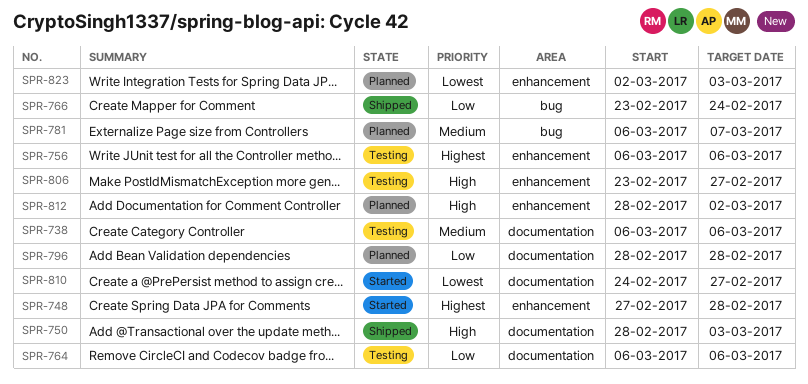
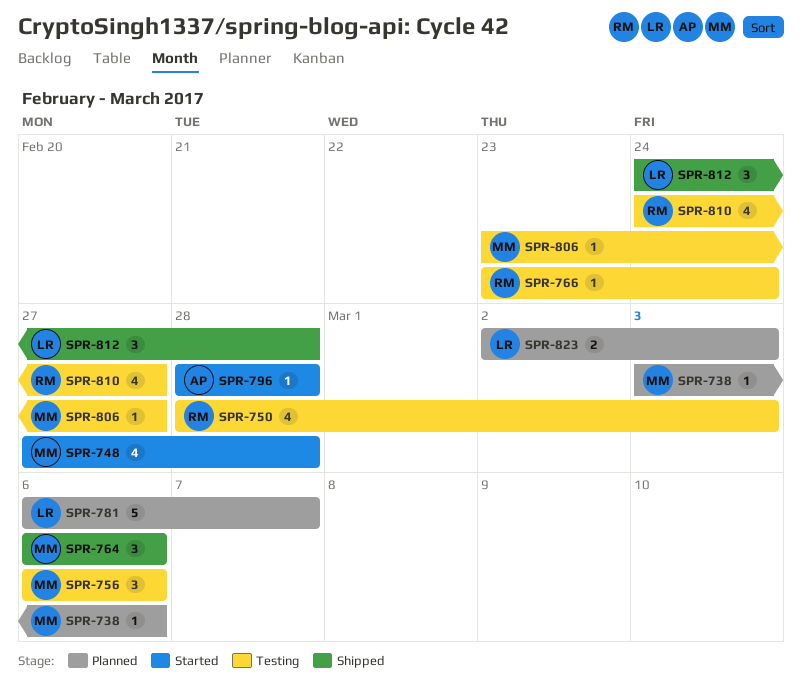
SPR-738, status: Testing -> Planned
SPR-738, start: Mar 6 -> Mar 3
SPR-750, status: Shipped -> Testing
SPR-764, status: Testing -> Shipped
SPR-766, status: Shipped -> Testing
SPR-796, status: Planned -> Started
SPR-810, status: Started -> Testing
SPR-812, status: Planned -> Shipped
SPR-812, start: Feb 28 -> Feb 24
SPR-812, due: Mar 2 -> Feb 28

